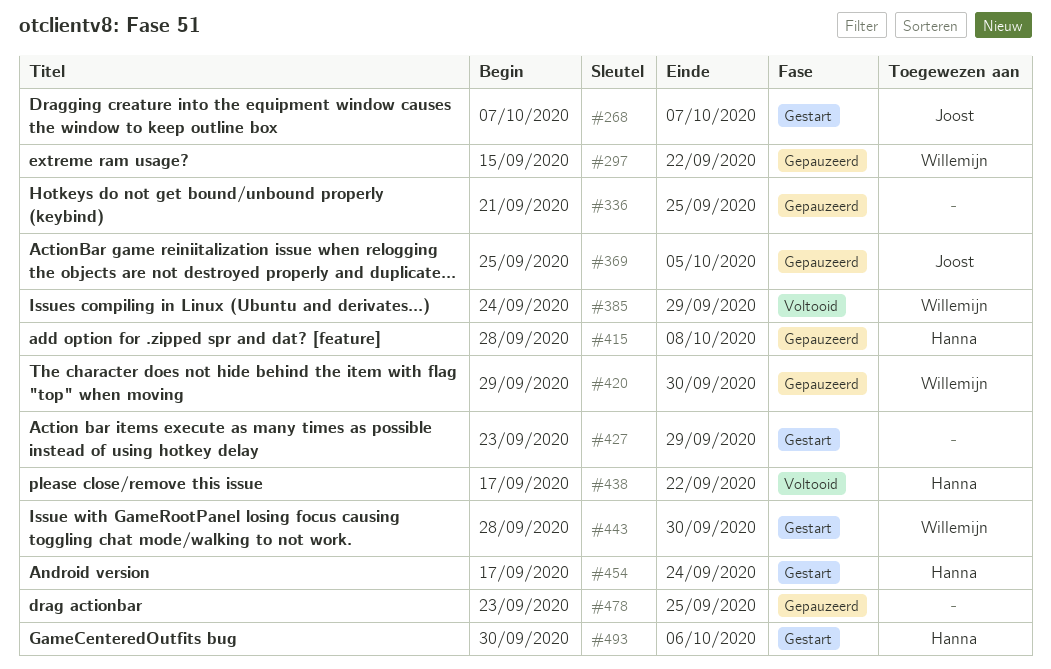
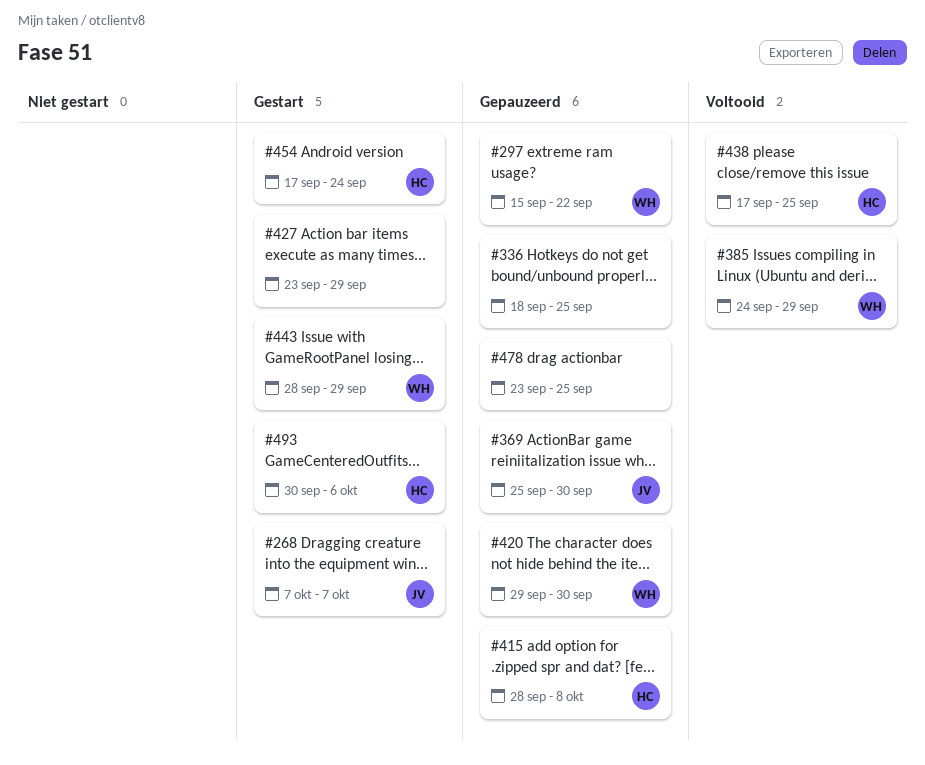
#336, start: Sep 21 -> Sep 18
#369, due: Oct 5 -> Sep 30
#438, due: Sep 22 -> Sep 25
#443, due: Sep 30 -> Sep 29

